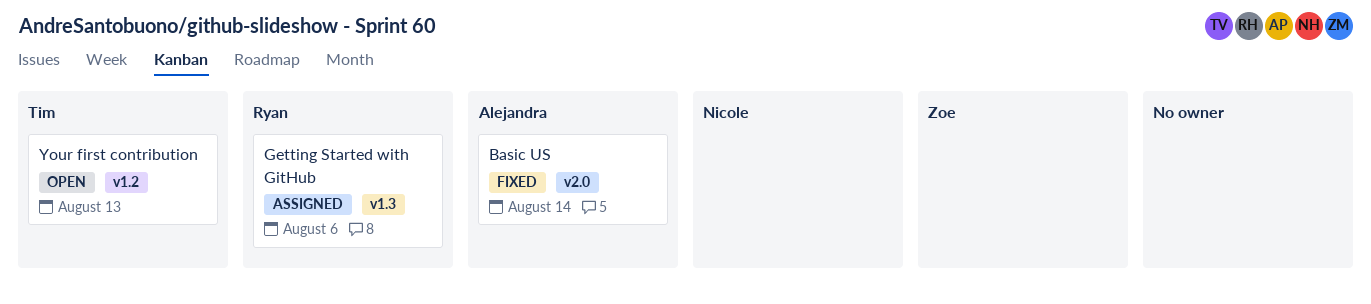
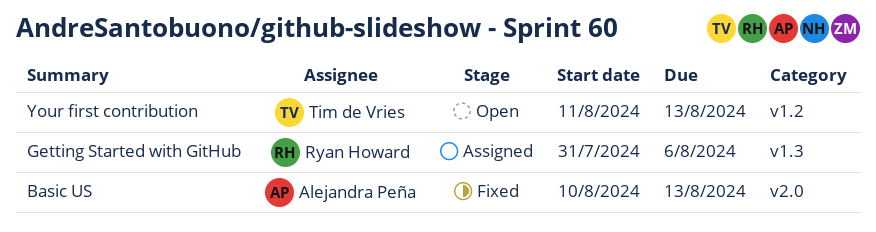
Basic US, due: Aug 14 -> Aug 13

